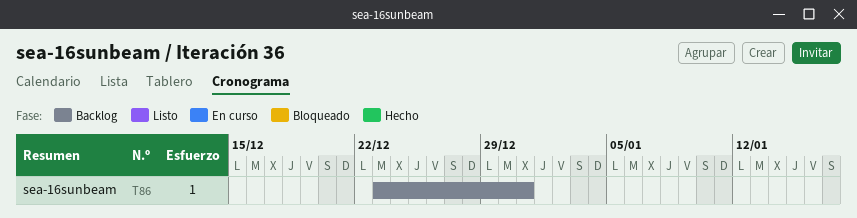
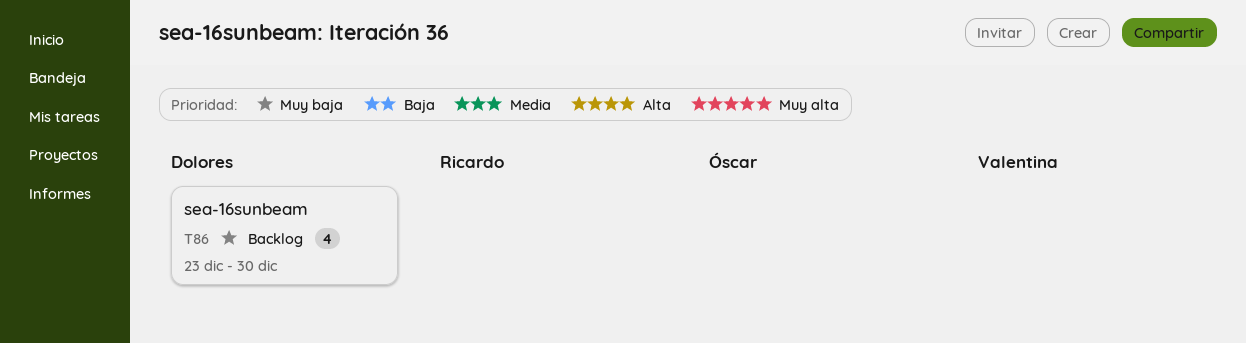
T86, estimate: 1 -> 4
T86, due: Dec 31 -> Dec 30

